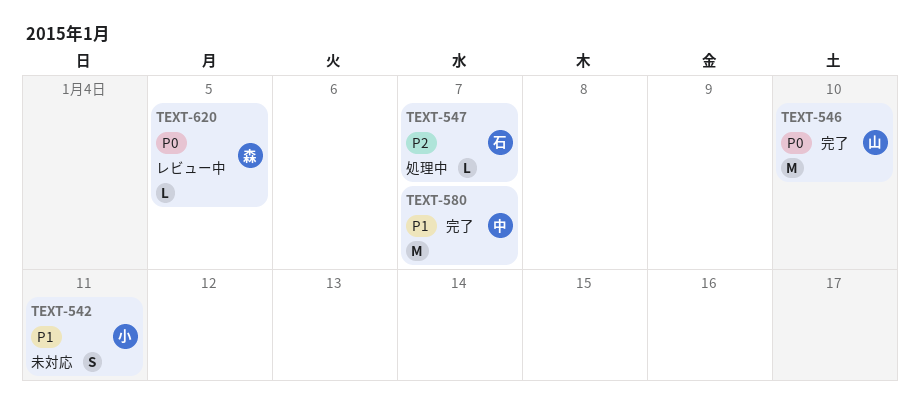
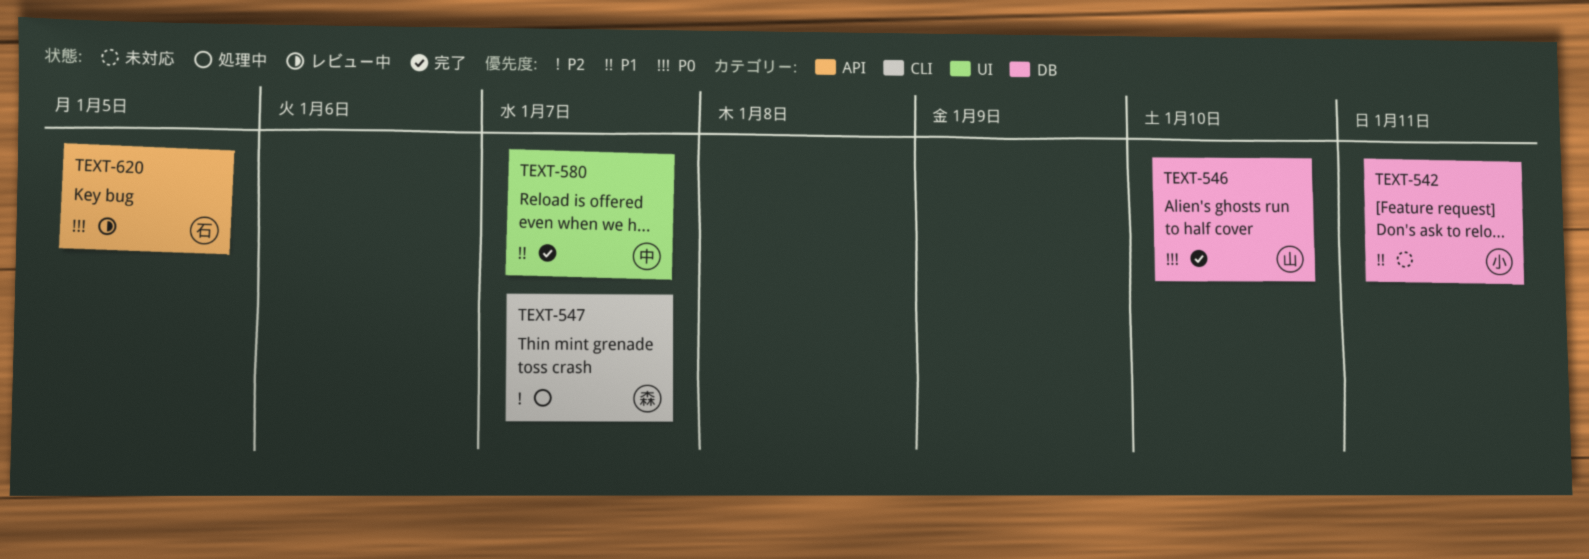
TEXT-547, owner: 石 -> 森
TEXT-620, owner: 森 -> 石

